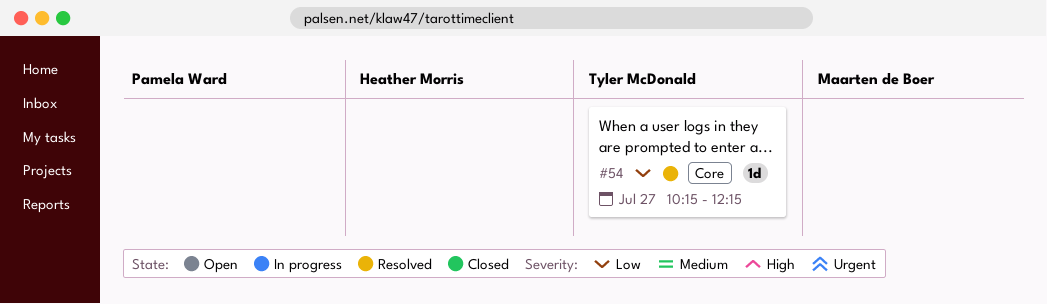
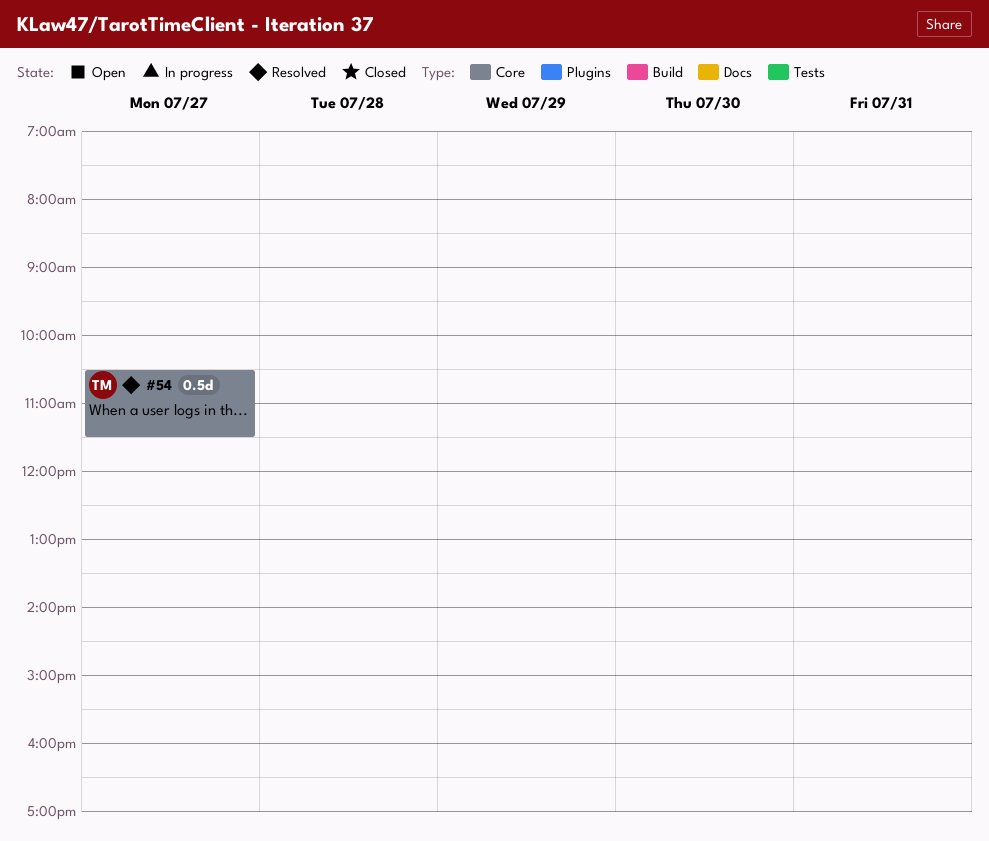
#54, estimate: 1d -> 0.5d
#54, begins: 10:15 -> 10:30
#54, ends: 12:15 -> 11:30

